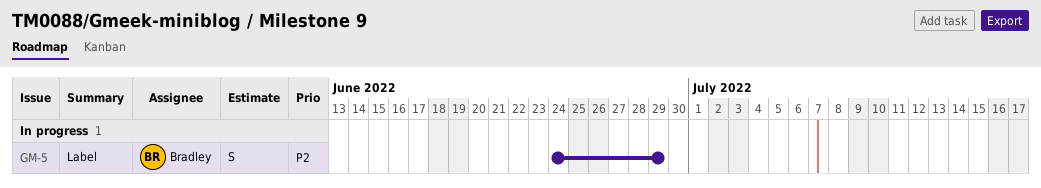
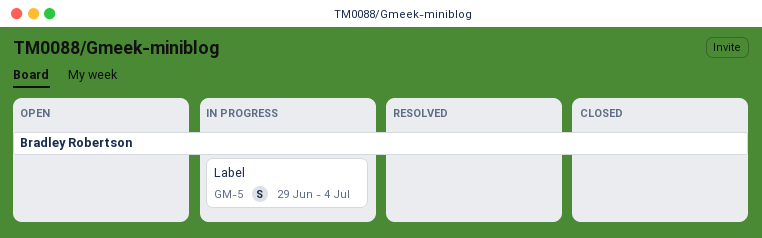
GM-5, start: Jun 24 -> Jun 29
GM-5, due: Jun 29 -> Jul 4

